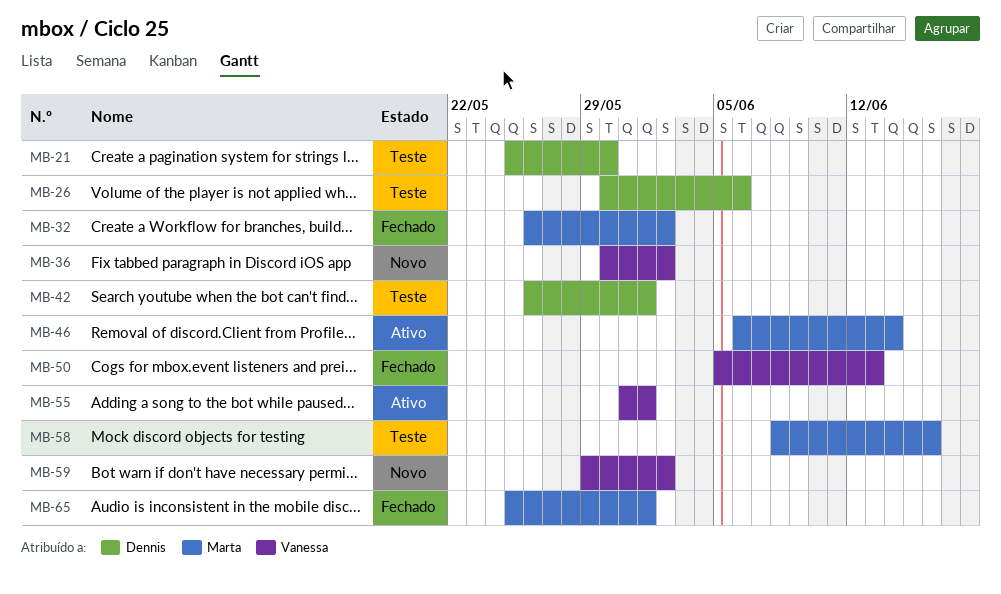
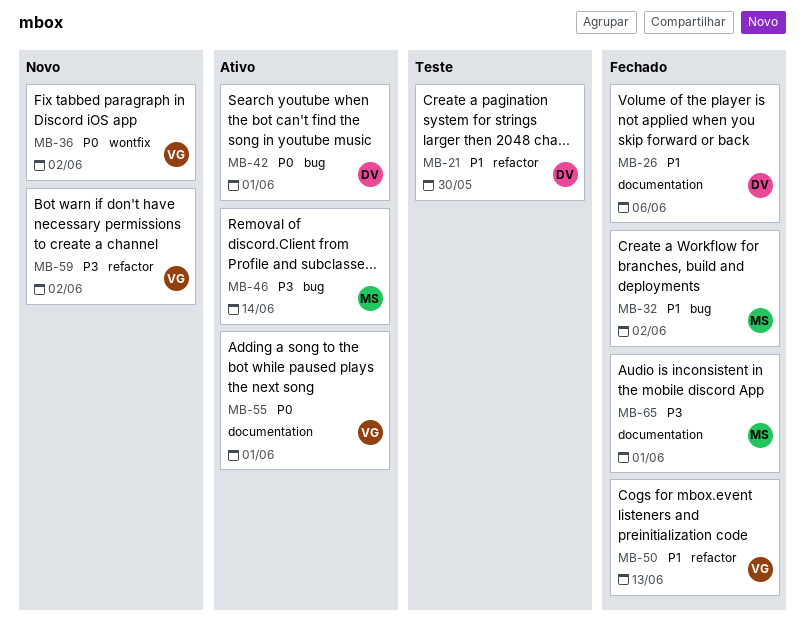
MB-26, status: Teste -> Fechado
MB-42, status: Teste -> Ativo
MB-58: present -> none

